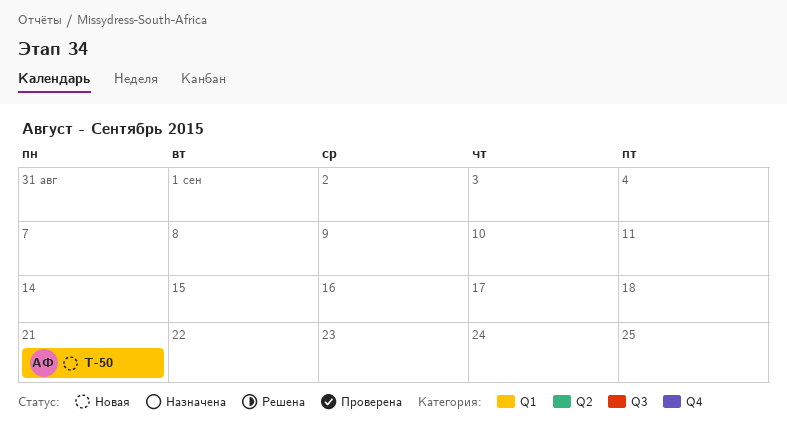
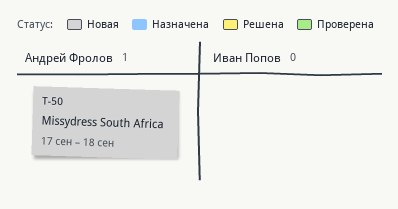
T-50, start: Sep 21 -> Sep 17
T-50, due: Sep 21 -> Sep 18

